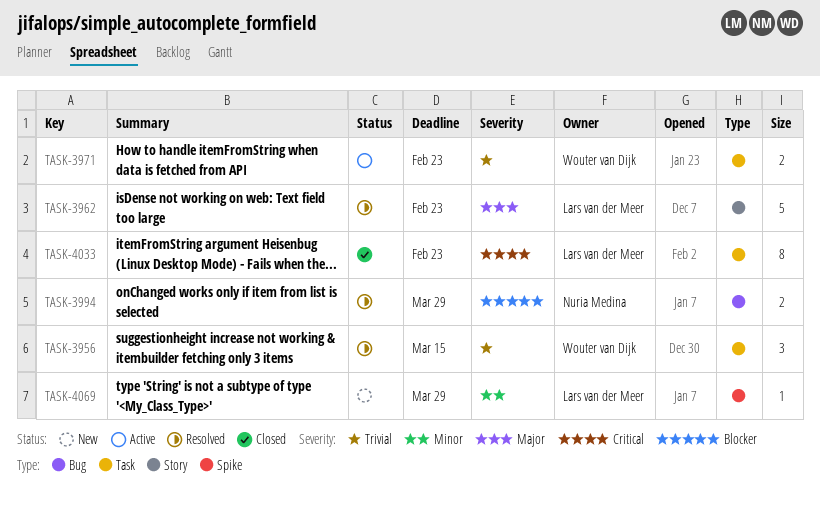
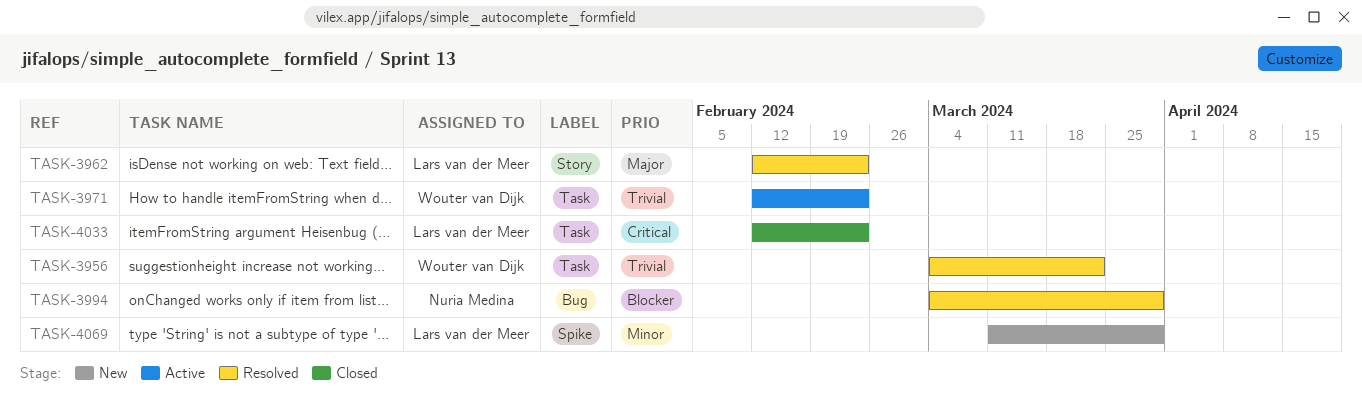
TASK-3956, due: Mar 15 -> Mar 22

